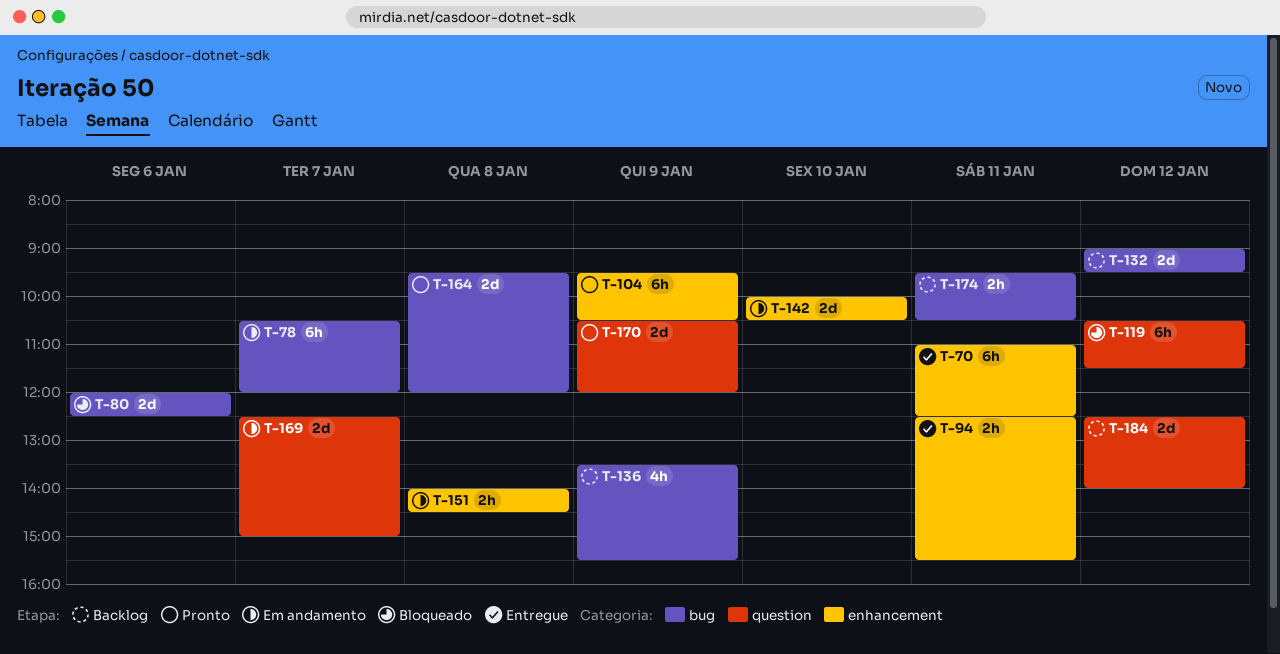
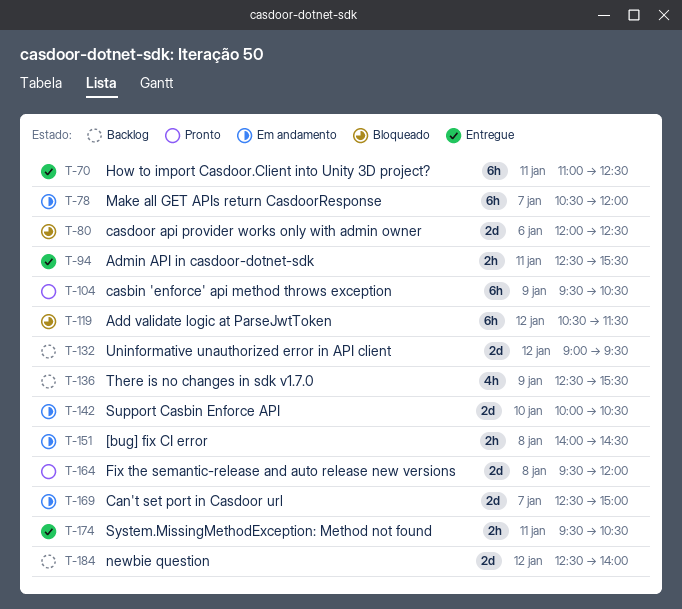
T-136, begins: 13:30 -> 12:30
T-170: present -> none
T-174, status: Backlog -> Entregue

